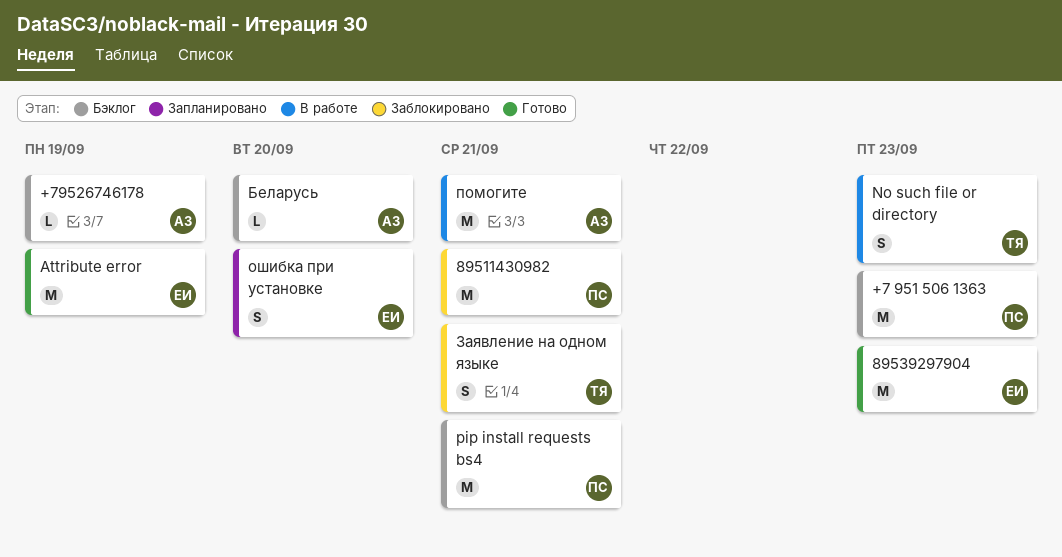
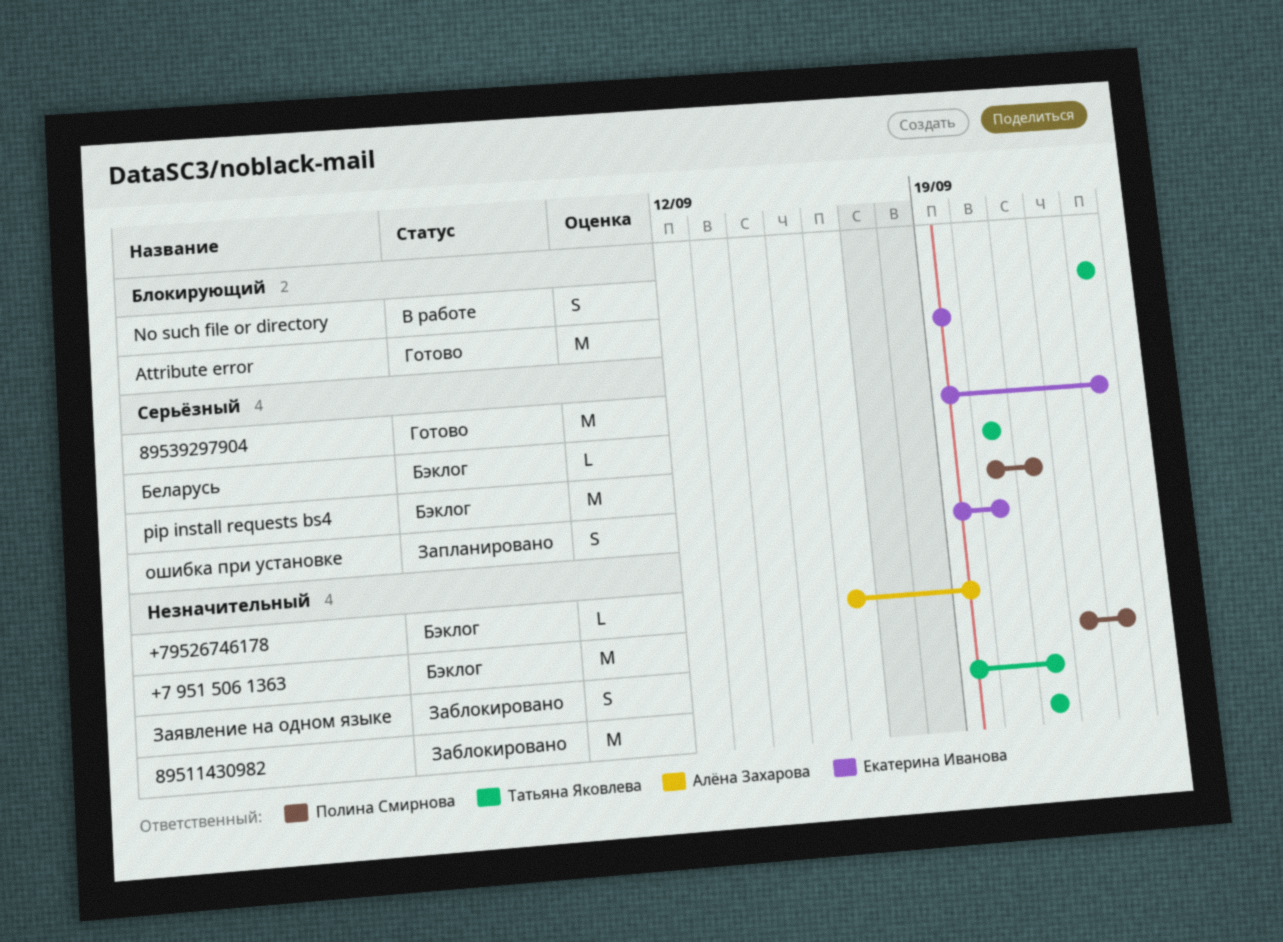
89511430982, owner: Полина Смирнова -> Татьяна Яковлева
Беларусь, owner: Алёна Захарова -> Татьяна Яковлева
помогите: present -> none

